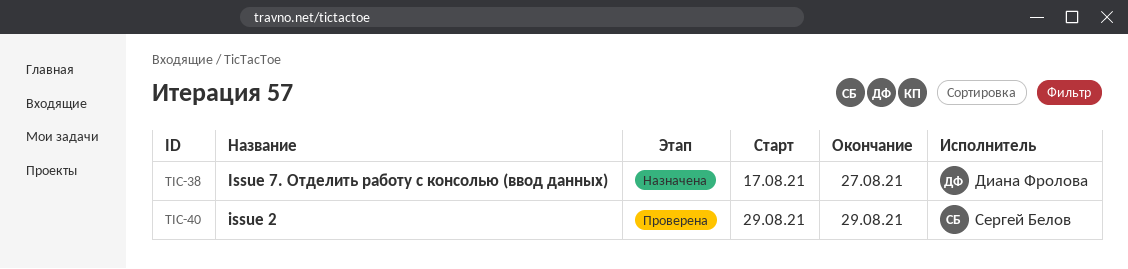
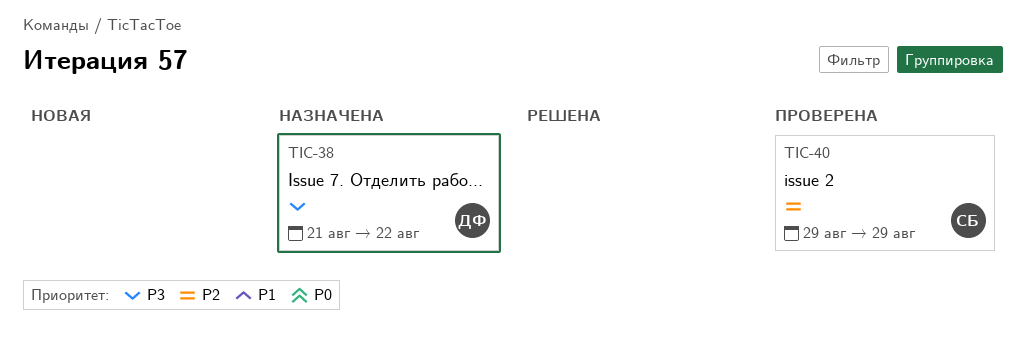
TIC-38, start: Aug 17 -> Aug 21
TIC-38, due: Aug 27 -> Aug 22

